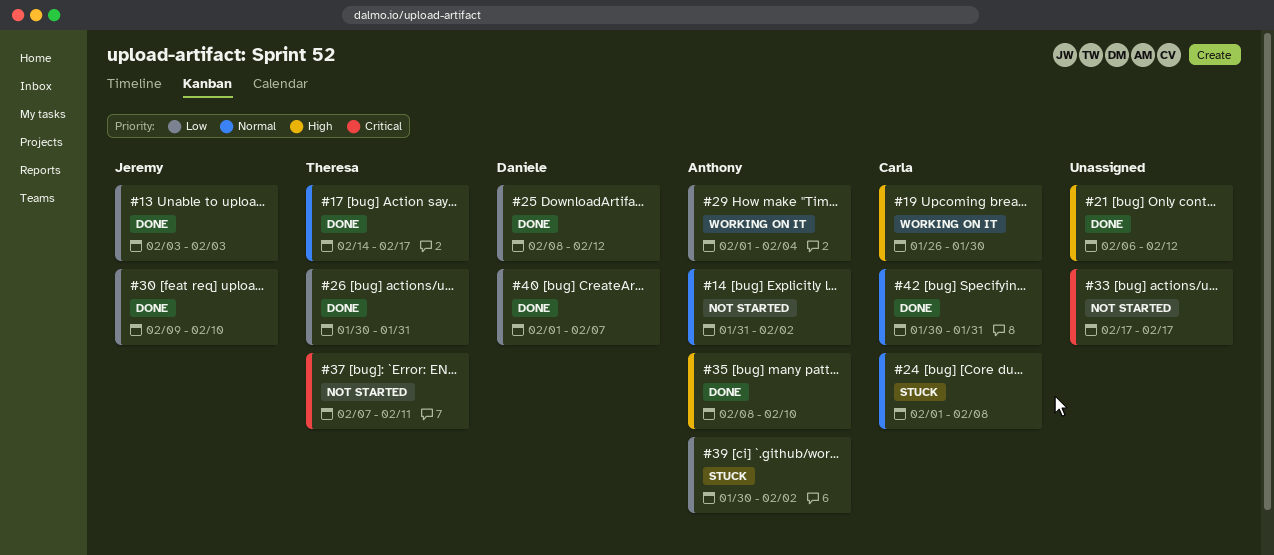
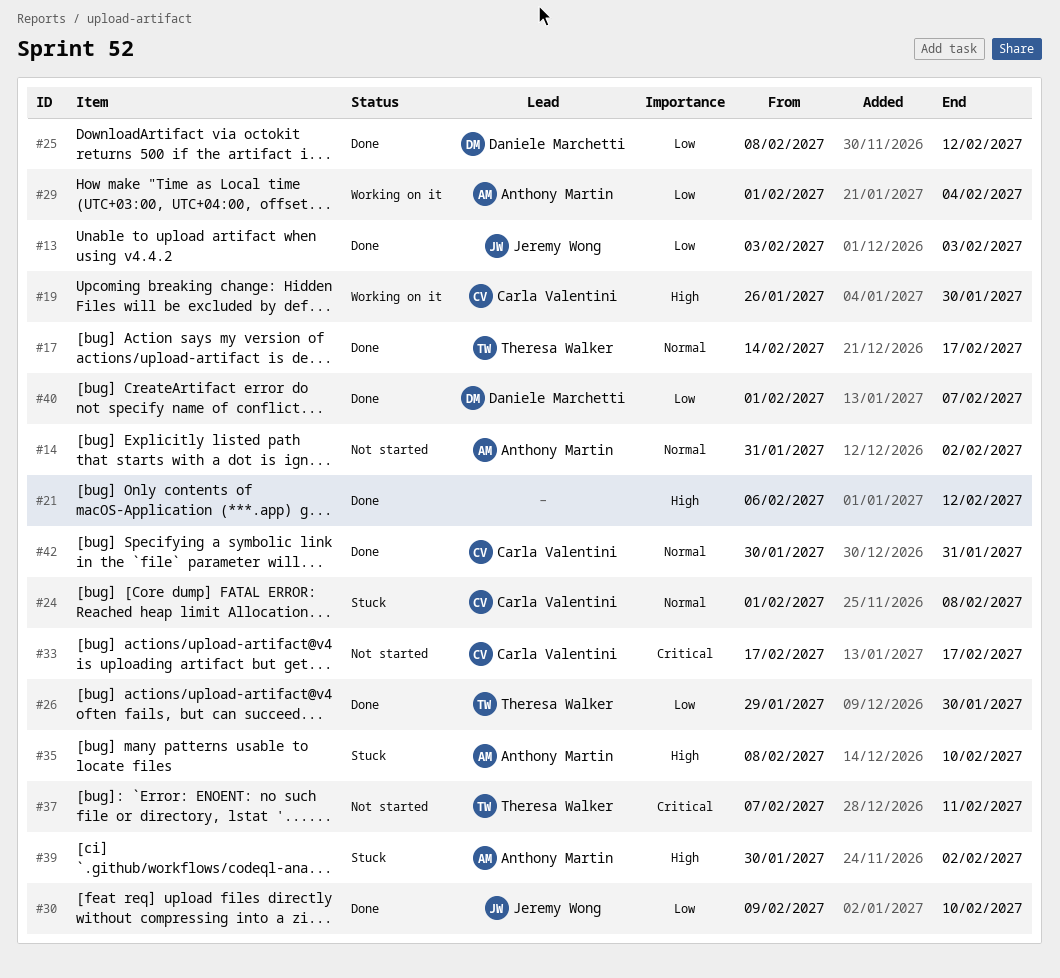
#26, start: Jan 30 -> Jan 29
#26, due: Jan 31 -> Jan 30
#33, owner: none -> Carla Valentini
#35, status: Done -> Stuck
#39, priority: Low -> High

